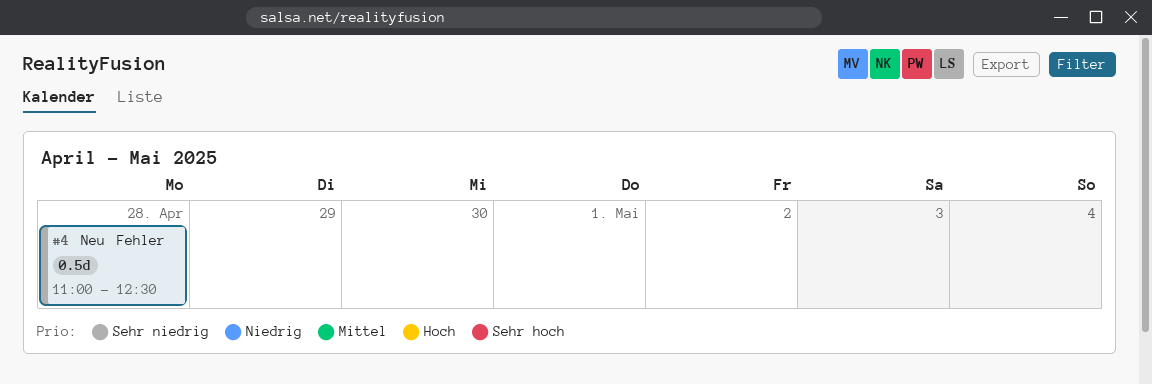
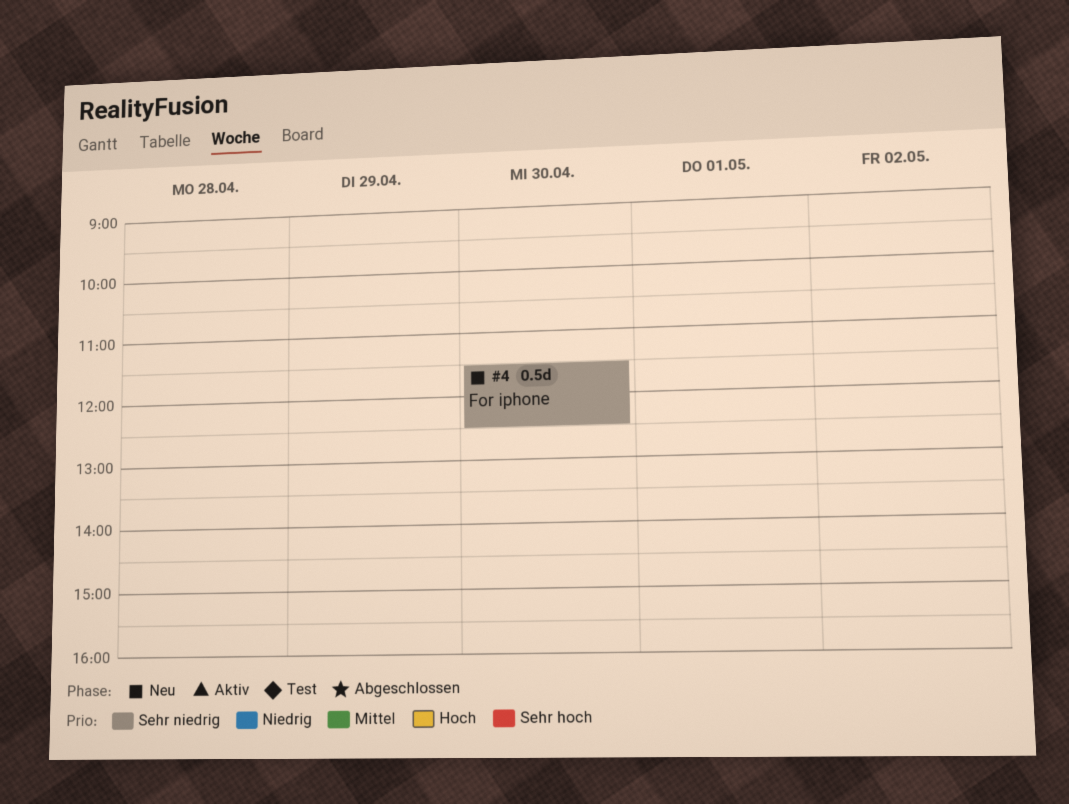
#4, day: Apr 28 -> Apr 30
#4, begins: 11:00 -> 11:30

